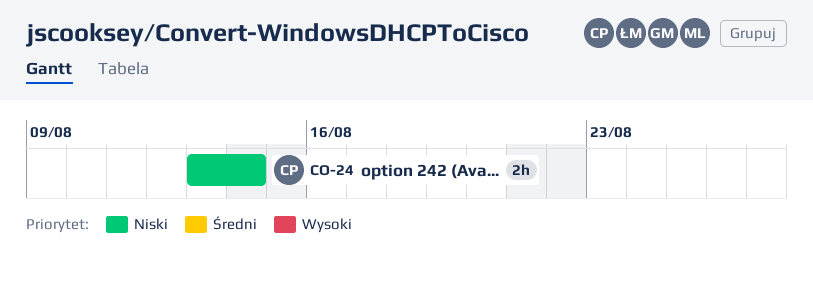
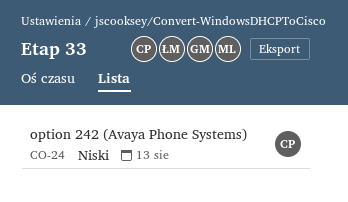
CO-24, due: Aug 14 -> Aug 13

